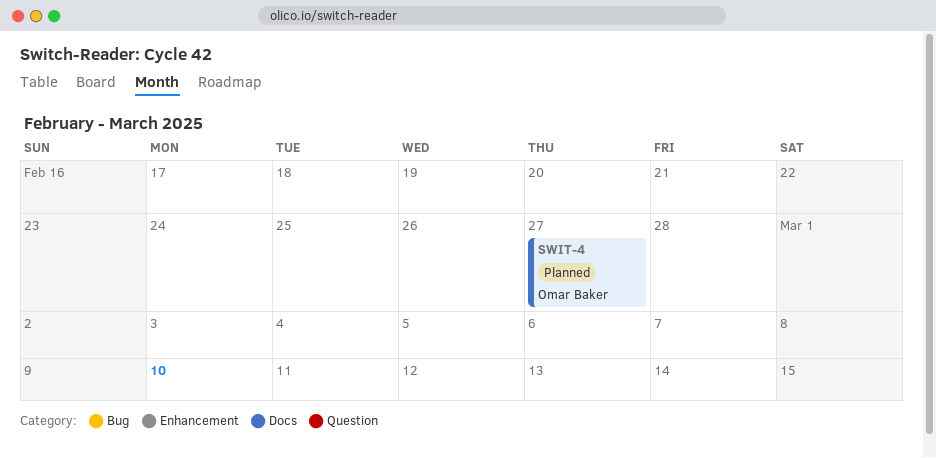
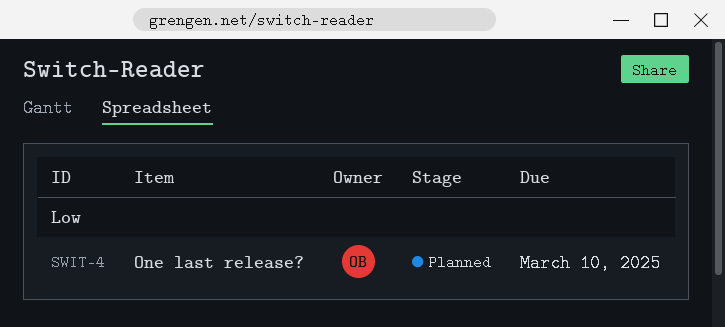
SWIT-4, due: Feb 27 -> Mar 10

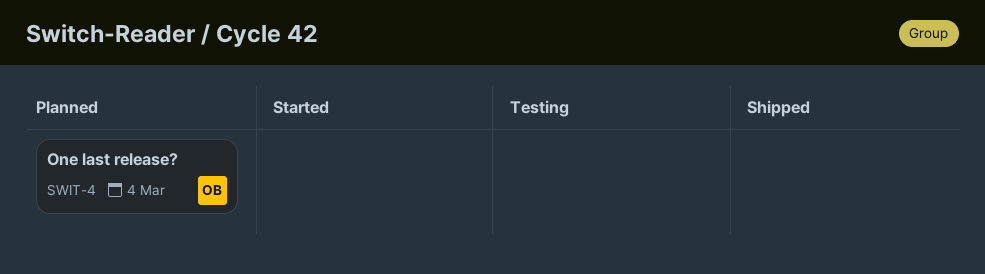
SWIT-4, due: Mar 10 -> Mar 4

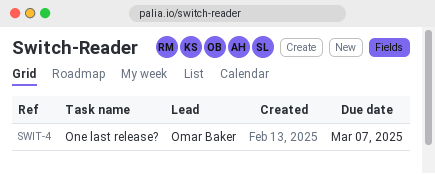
SWIT-4, due: Mar 4 -> Mar 7

